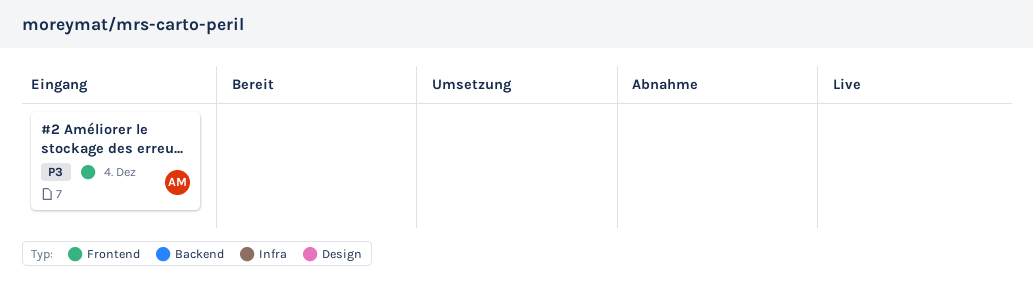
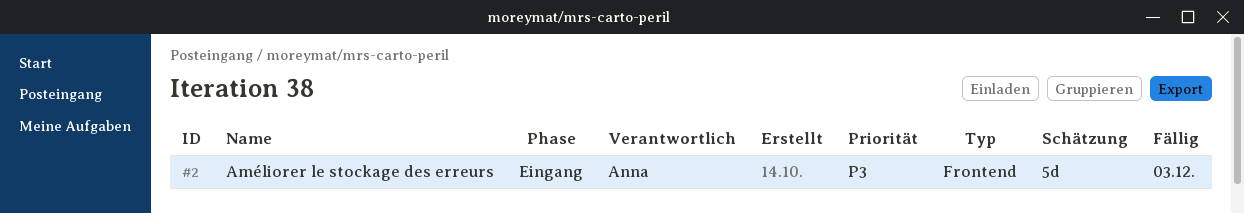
#2, due: Dec 4 -> Dec 3

